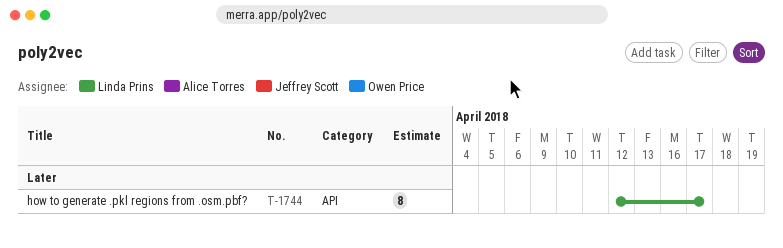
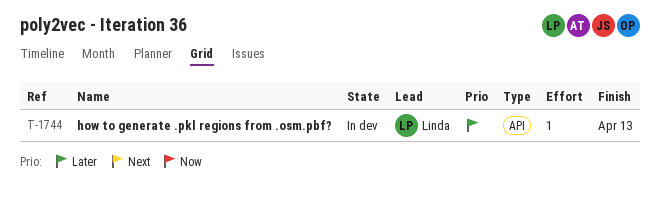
T-1744, estimate: 8 -> 1
T-1744, due: Apr 17 -> Apr 13

